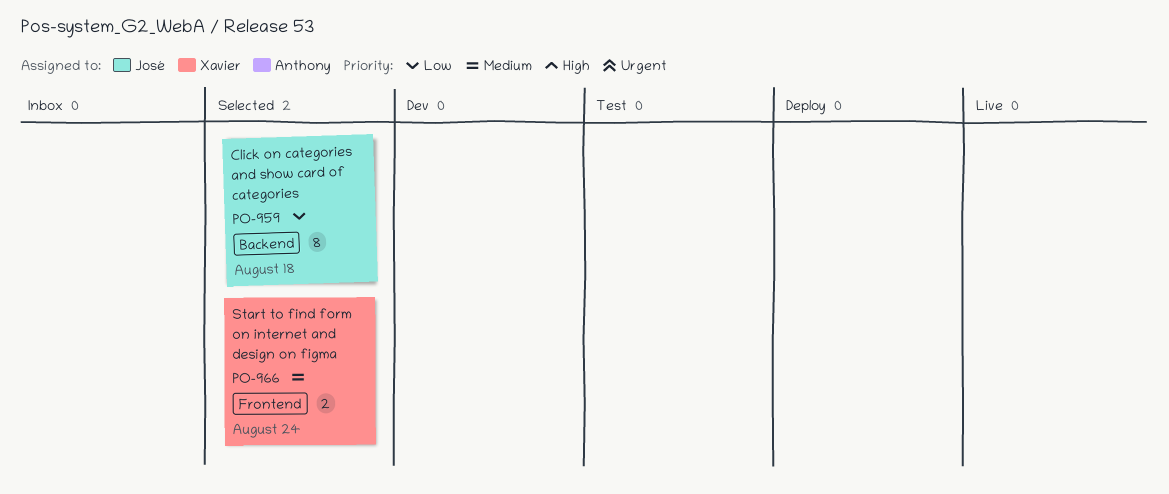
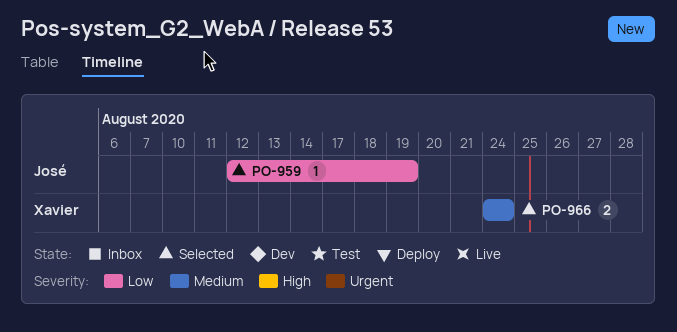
PO-959, estimate: 8 -> 1
PO-959, due: Aug 18 -> Aug 19

